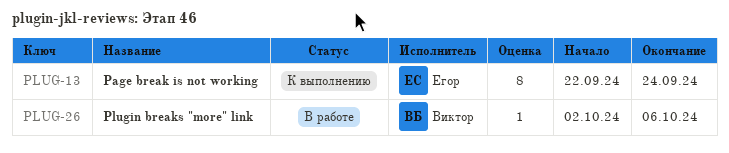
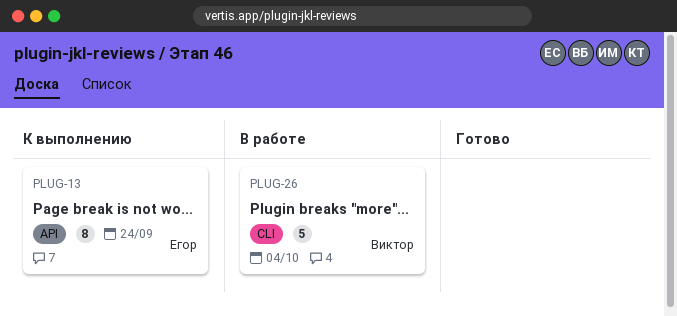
PLUG-26, estimate: 1 -> 5
PLUG-26, due: Oct 6 -> Oct 4

